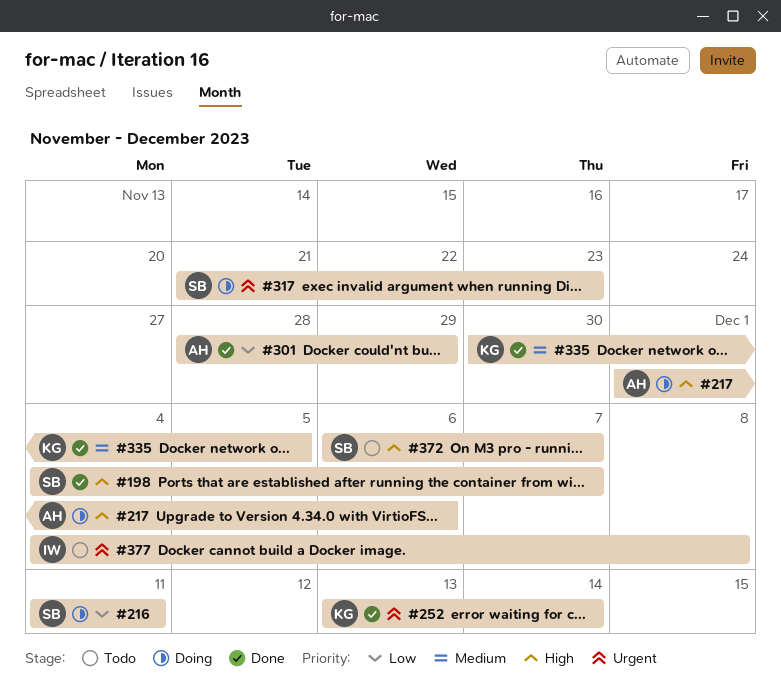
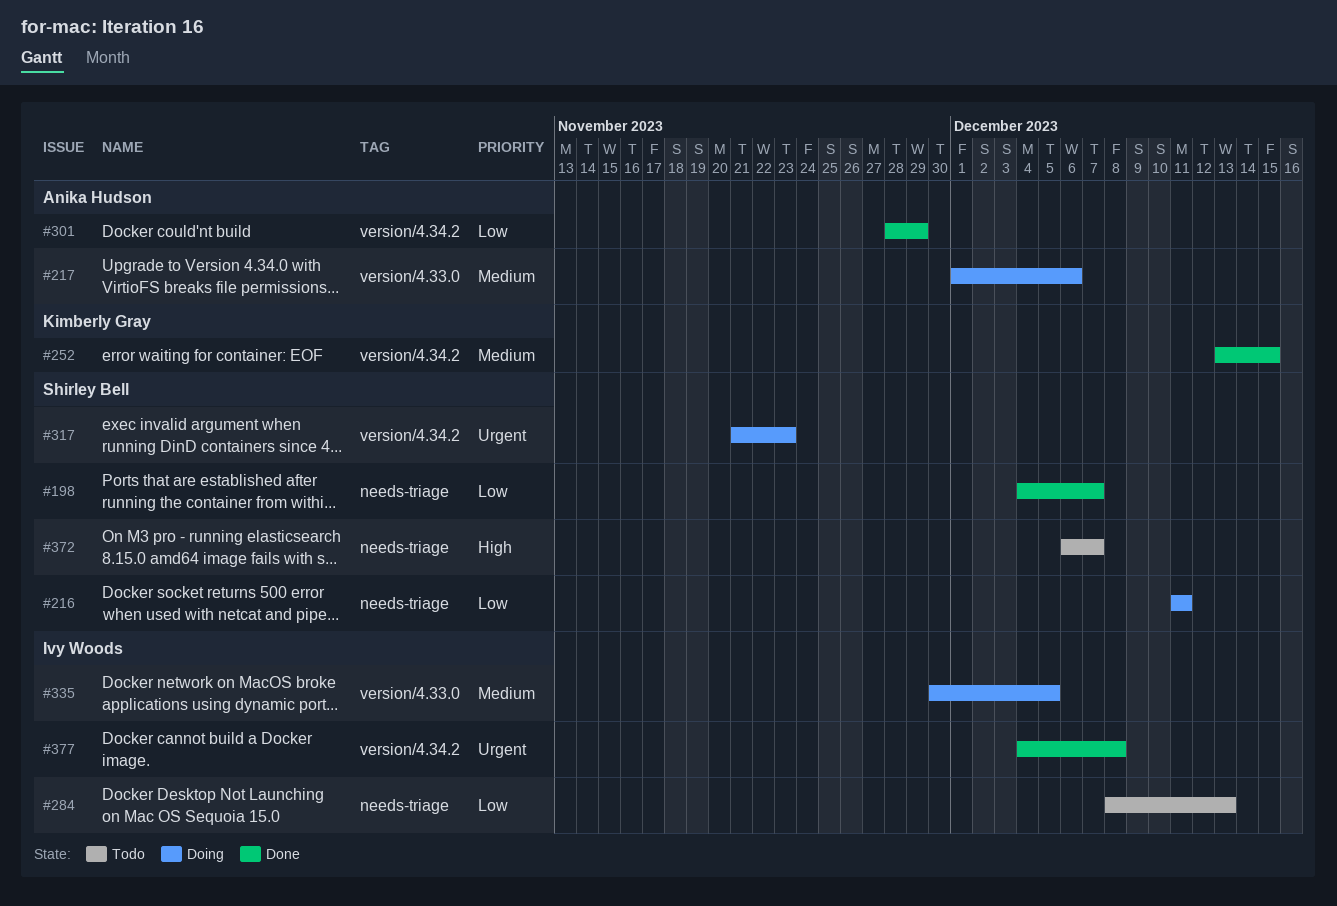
#198, priority: High -> Low
#217, priority: High -> Medium
#252, priority: Urgent -> Medium
#252, due: Dec 14 -> Dec 15
#284: none -> present
#335, status: Done -> Doing
#335, owner: Kimberly Gray -> Ivy Woods
#377, status: Todo -> Done

